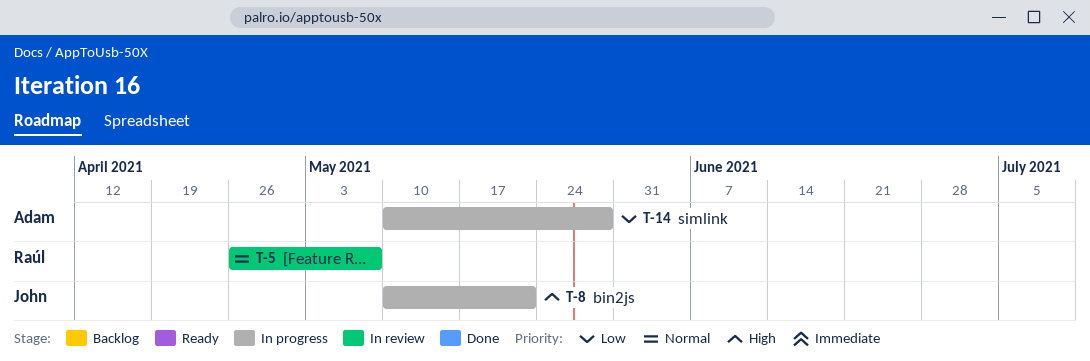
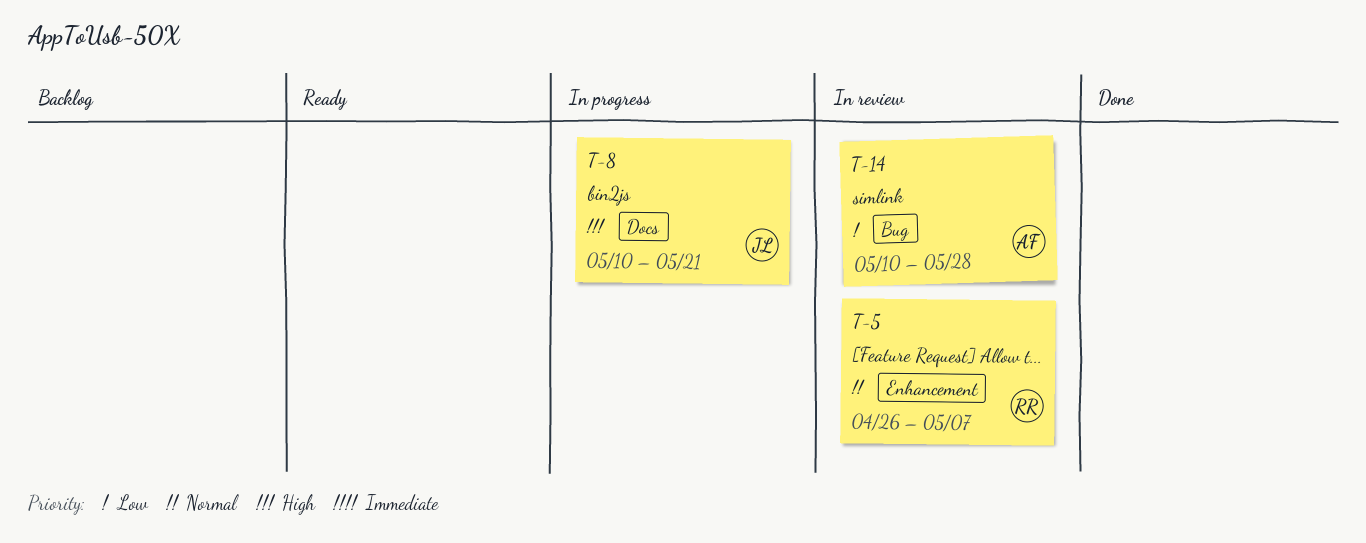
T-14, status: In progress -> In review

